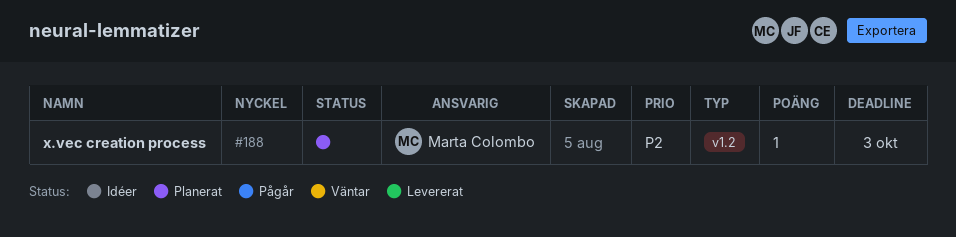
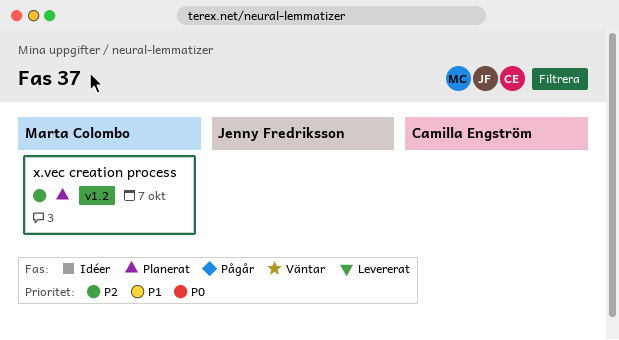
x.vec creation process, due: Oct 3 -> Oct 7

